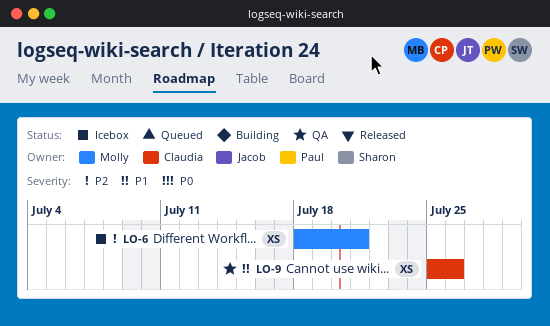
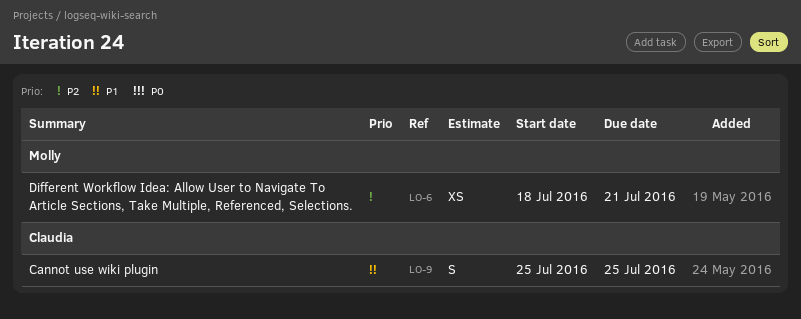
LO-9, estimate: XS -> S
LO-9, due: Jul 26 -> Jul 25

